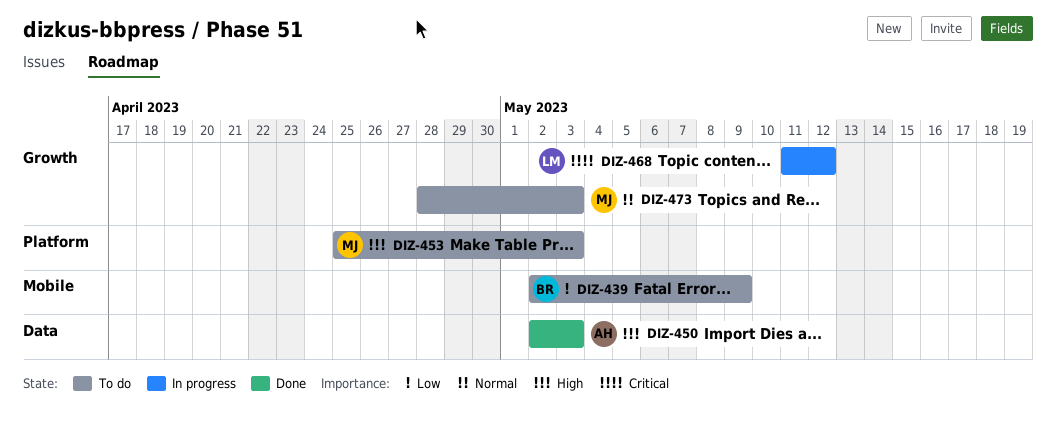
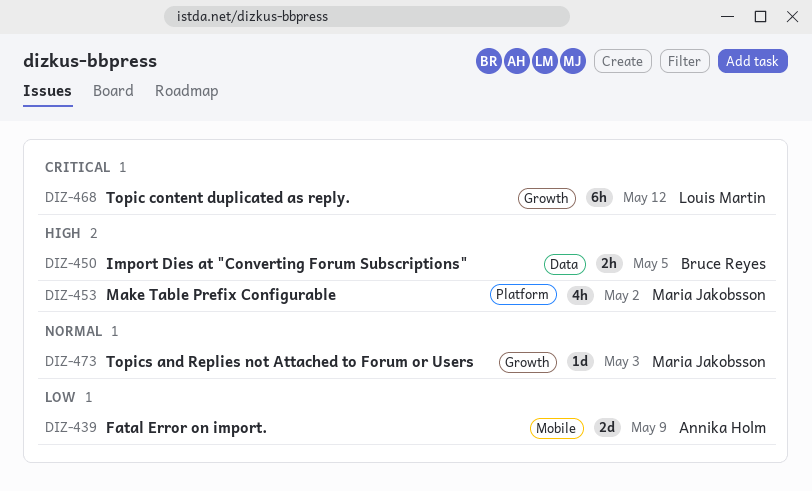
DIZ-439, owner: Bruce Reyes -> Annika Holm
DIZ-450, owner: Annika Holm -> Bruce Reyes
DIZ-450, due: May 3 -> May 5
DIZ-453, due: May 3 -> May 2

